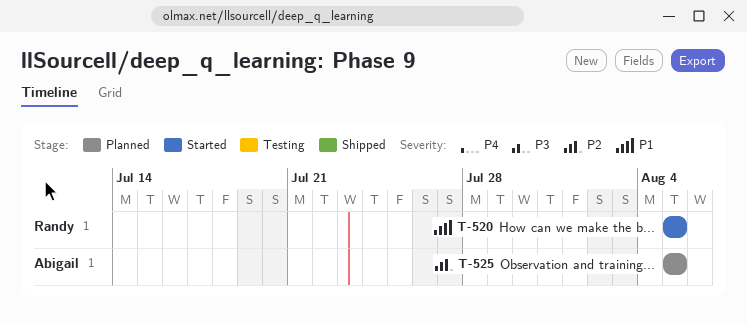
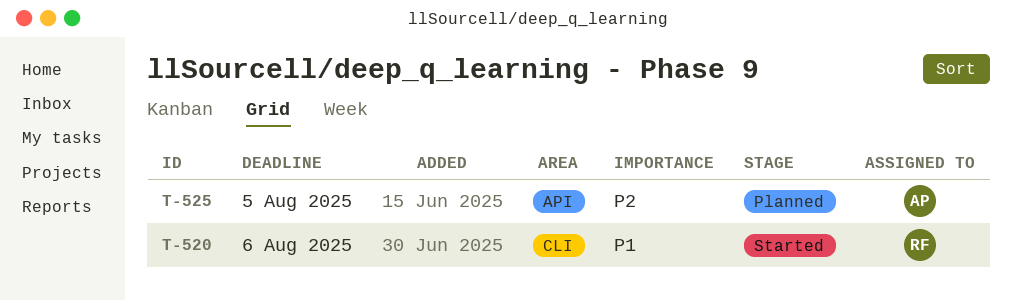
T-520, due: Aug 5 -> Aug 6

